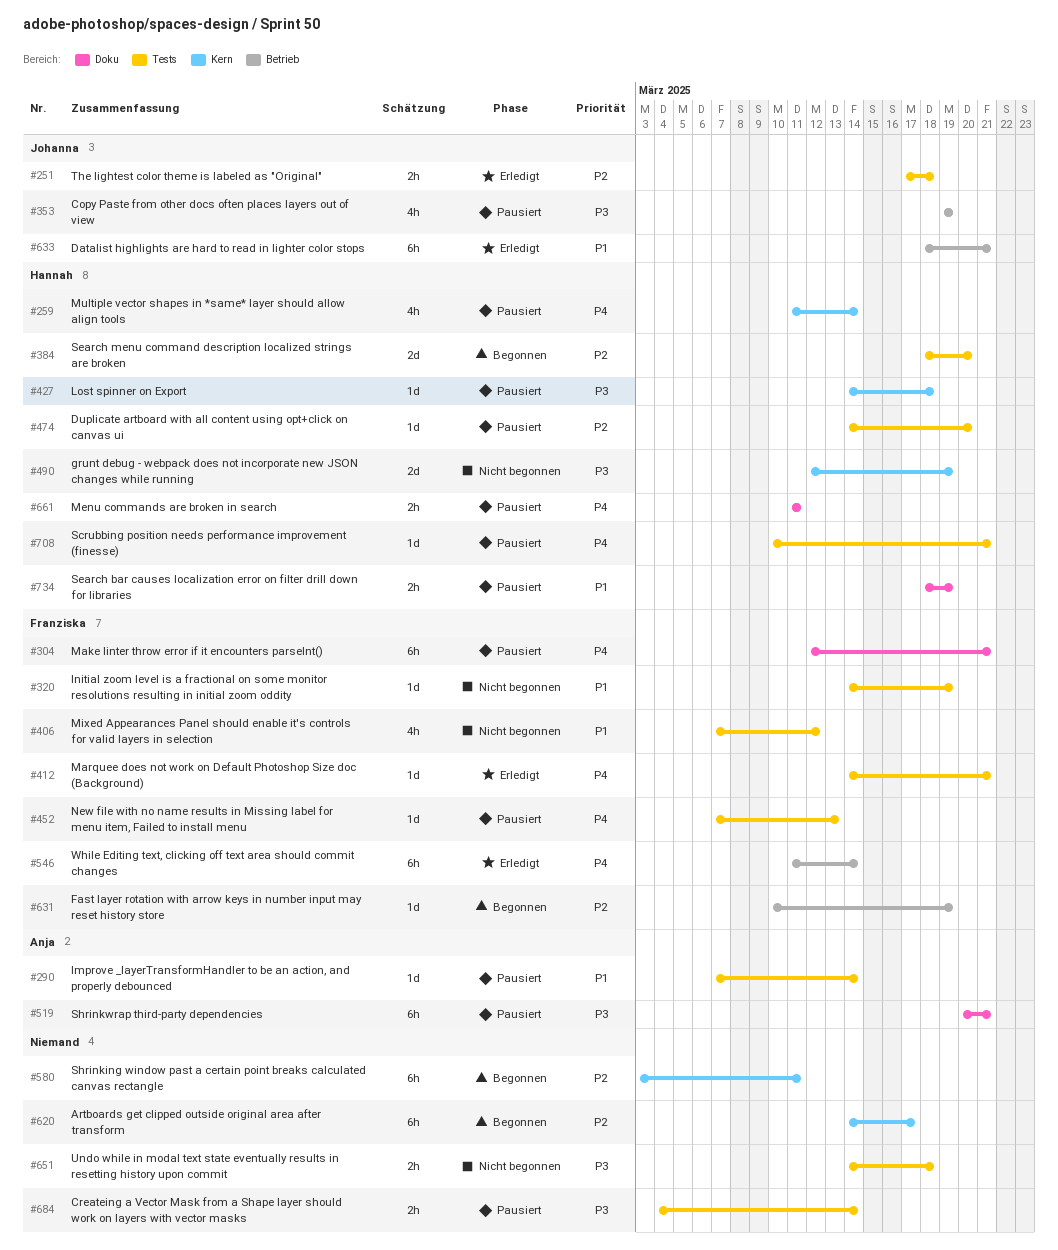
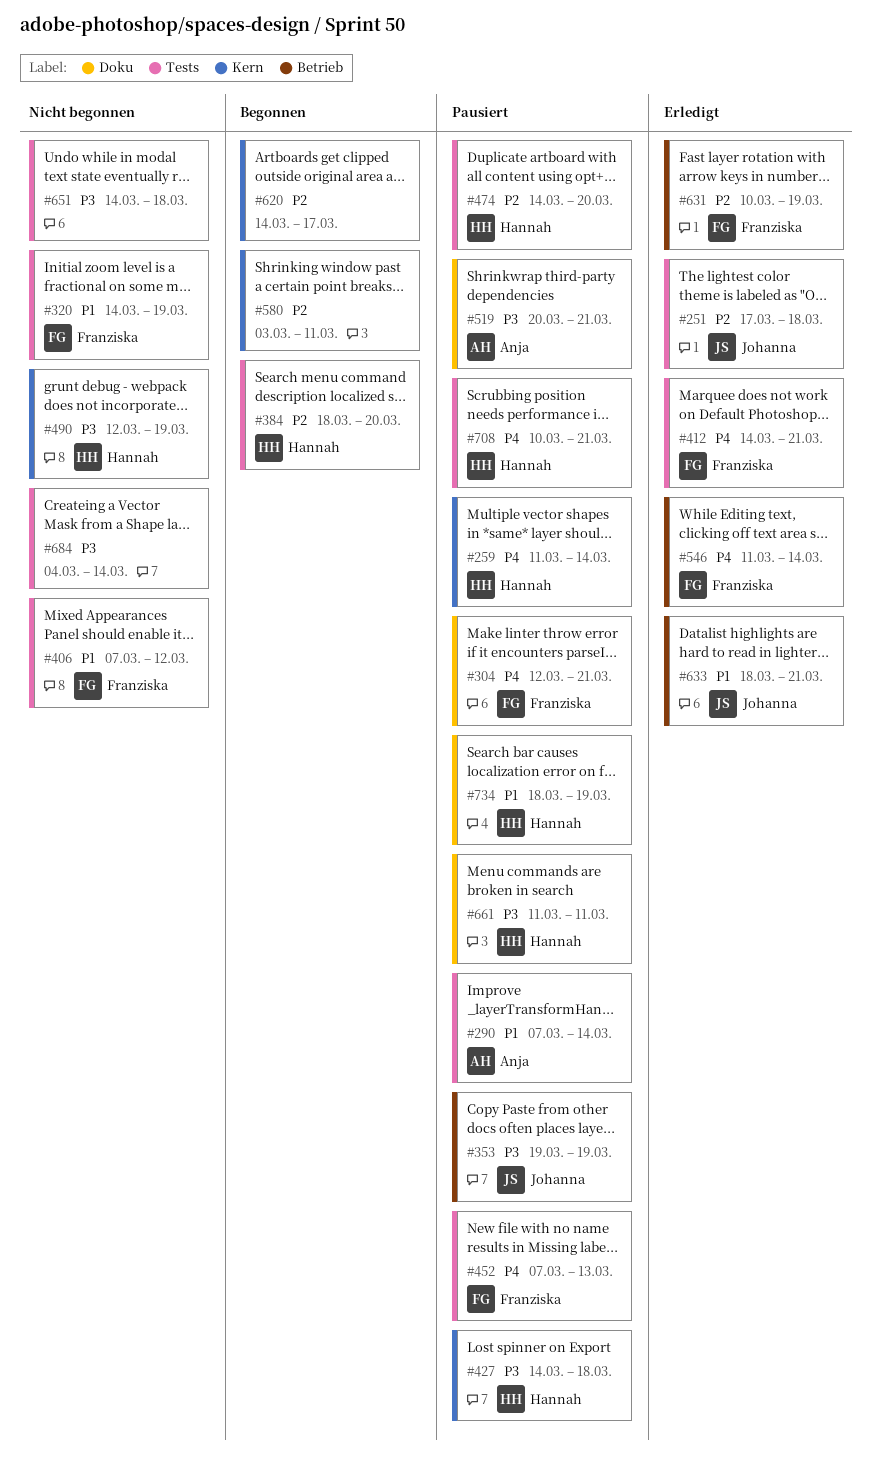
#631, status: Begonnen -> Erledigt
#661, priority: P4 -> P3
#684, status: Pausiert -> Nicht begonnen

